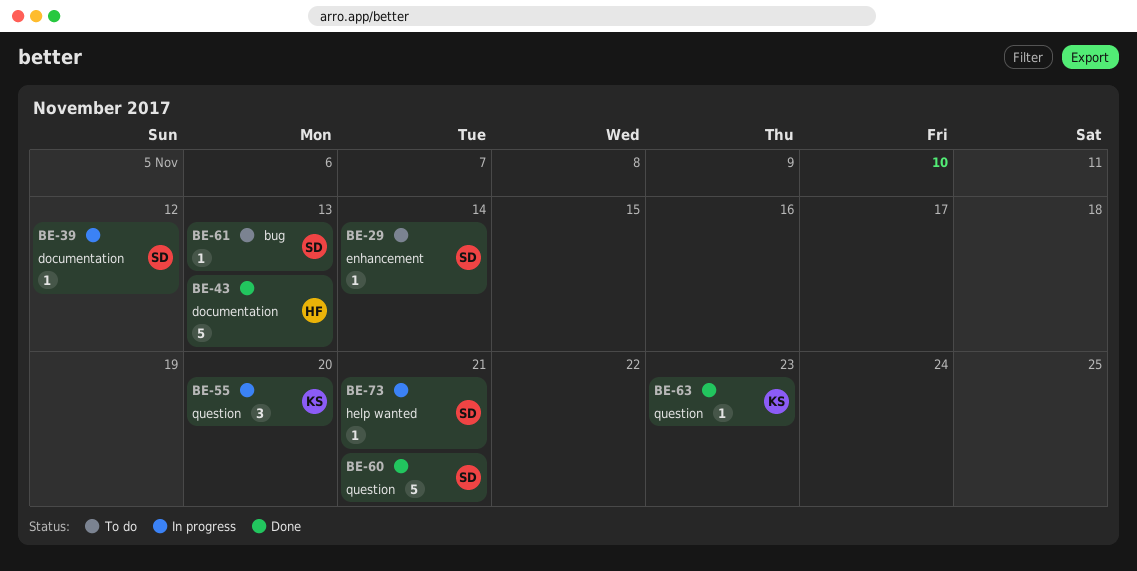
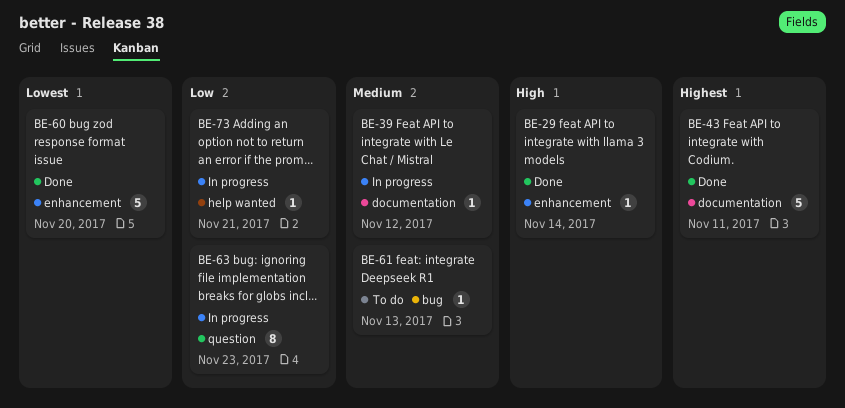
BE-29, status: To do -> Done
BE-43, due: Nov 13 -> Nov 11
BE-55: present -> none
BE-60, label: question -> enhancement
BE-60, due: Nov 21 -> Nov 20
BE-63, status: Done -> In progress
BE-63, estimate: 1 -> 8

